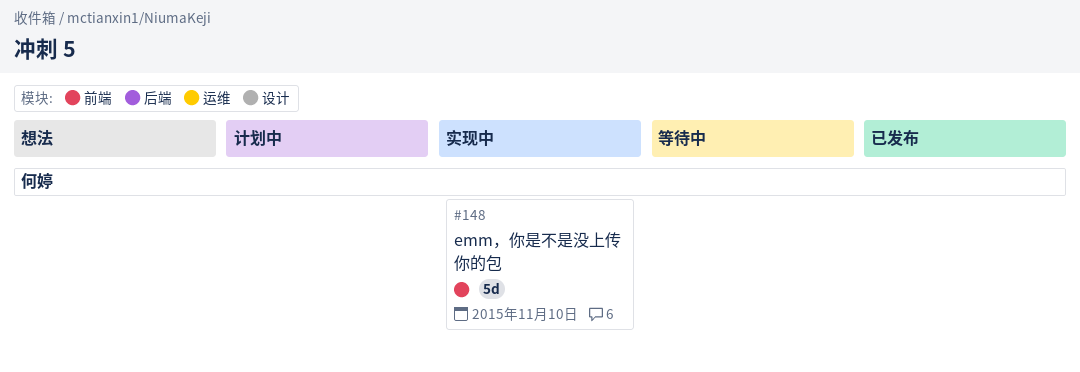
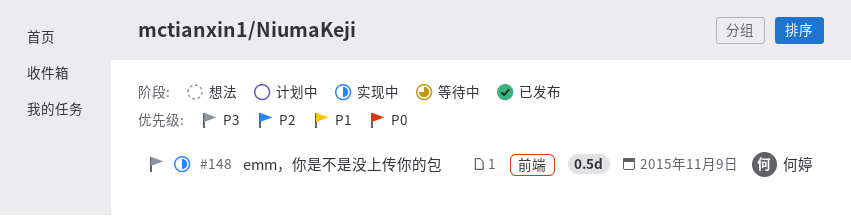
#148, estimate: 5d -> 0.5d
#148, due: Nov 10 -> Nov 9

